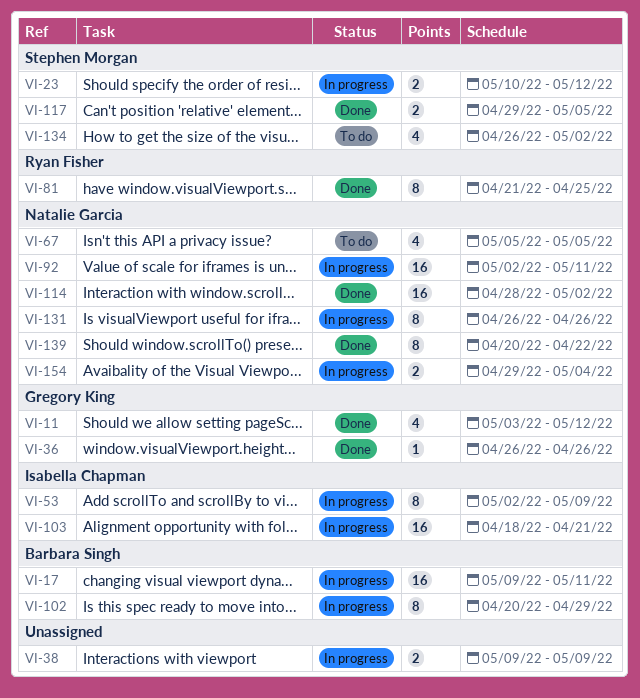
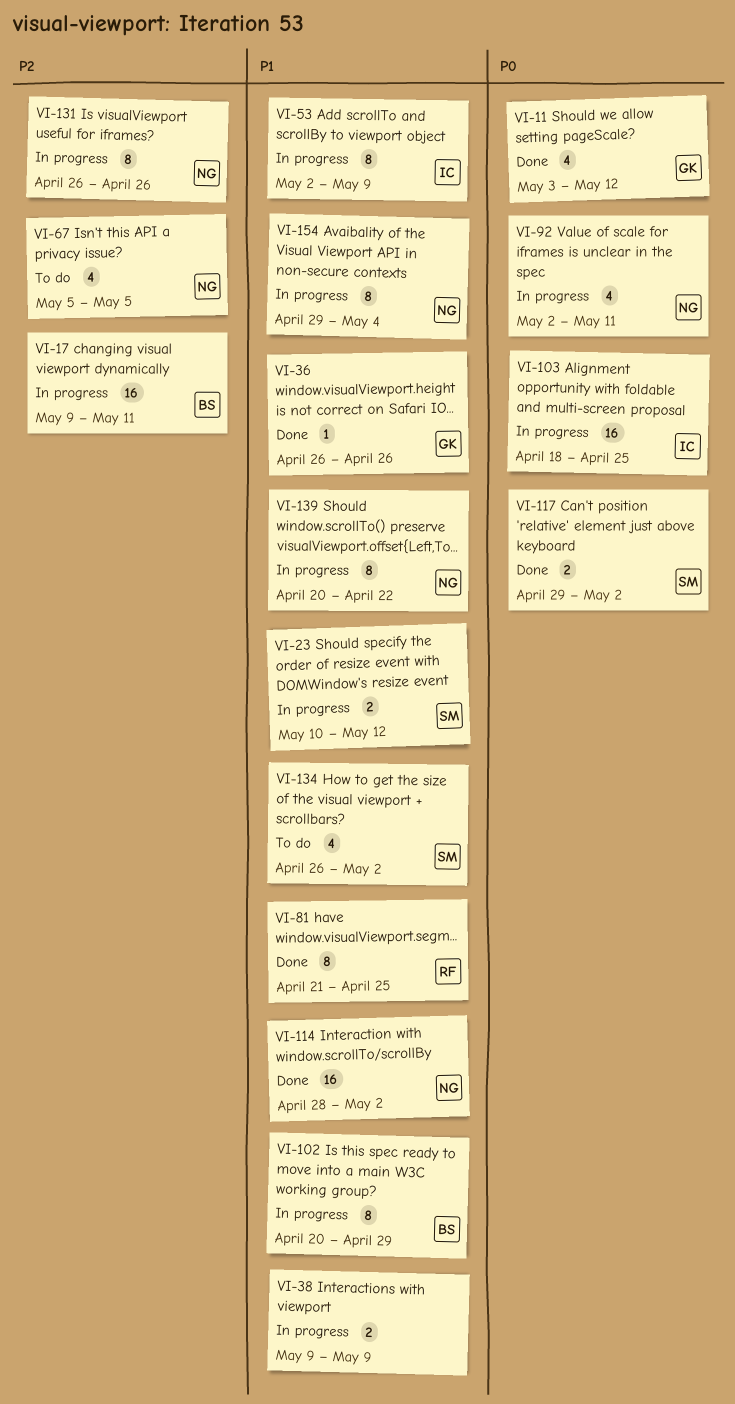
VI-92, estimate: 16 -> 4
VI-103, due: Apr 21 -> Apr 25
VI-117, due: May 5 -> May 2
VI-139, status: Done -> In progress
VI-154, estimate: 2 -> 8

